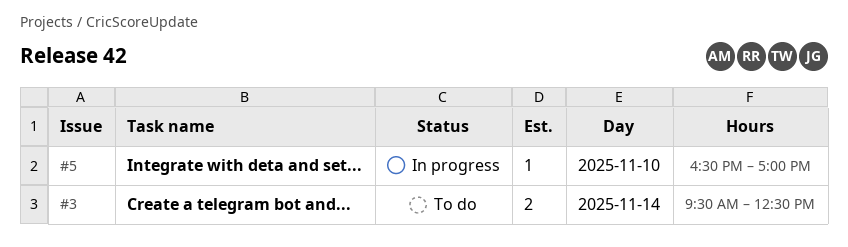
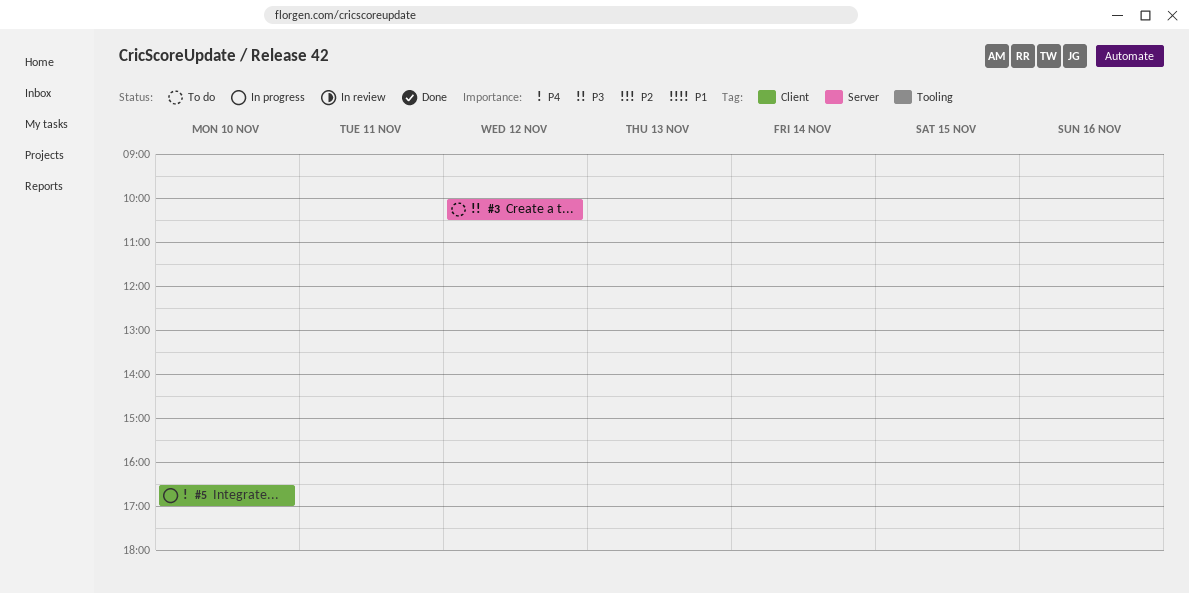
#3, day: Nov 14 -> Nov 12
#3, begins: 09:30 -> 10:00
#3, ends: 12:30 -> 10:30

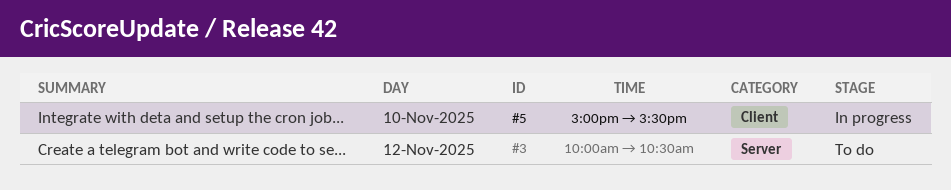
#5, begins: 16:30 -> 15:00
#5, ends: 17:00 -> 15:30

